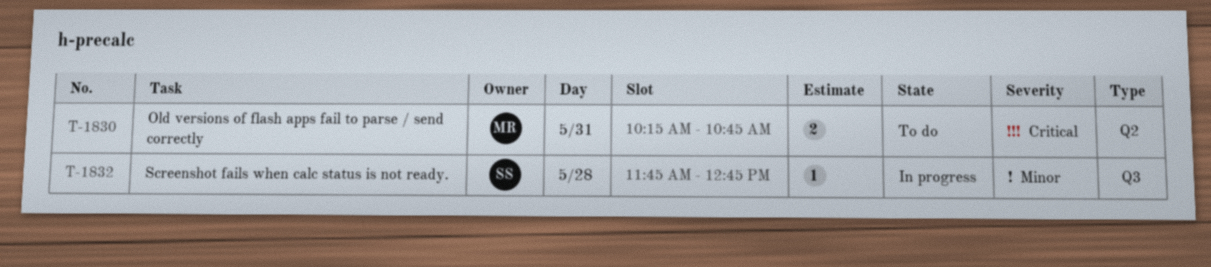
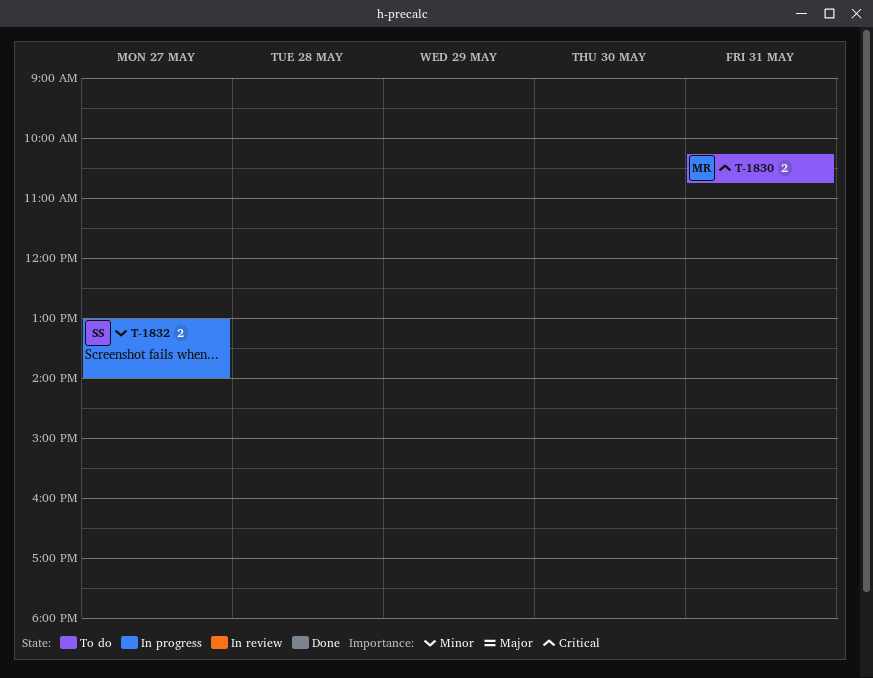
T-1832, estimate: 1 -> 2
T-1832, day: May 28 -> May 27
T-1832, begins: 11:45 -> 13:00
T-1832, ends: 12:45 -> 14:00

